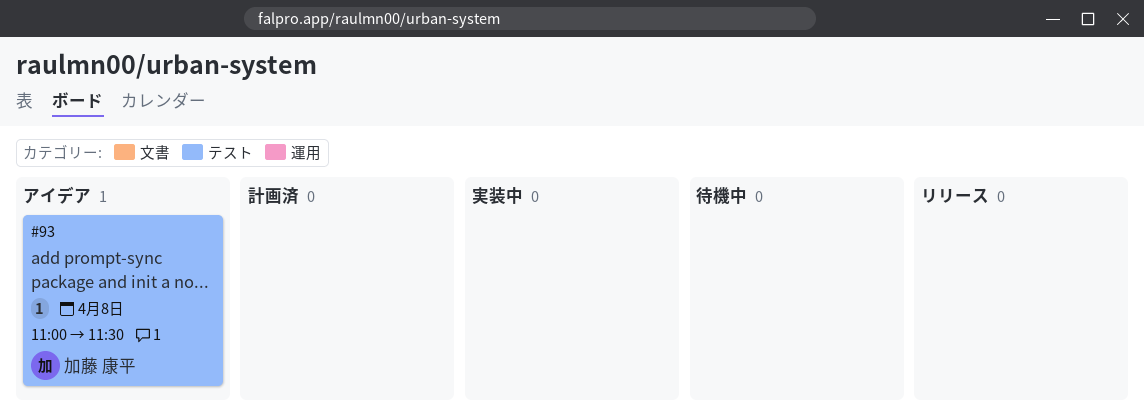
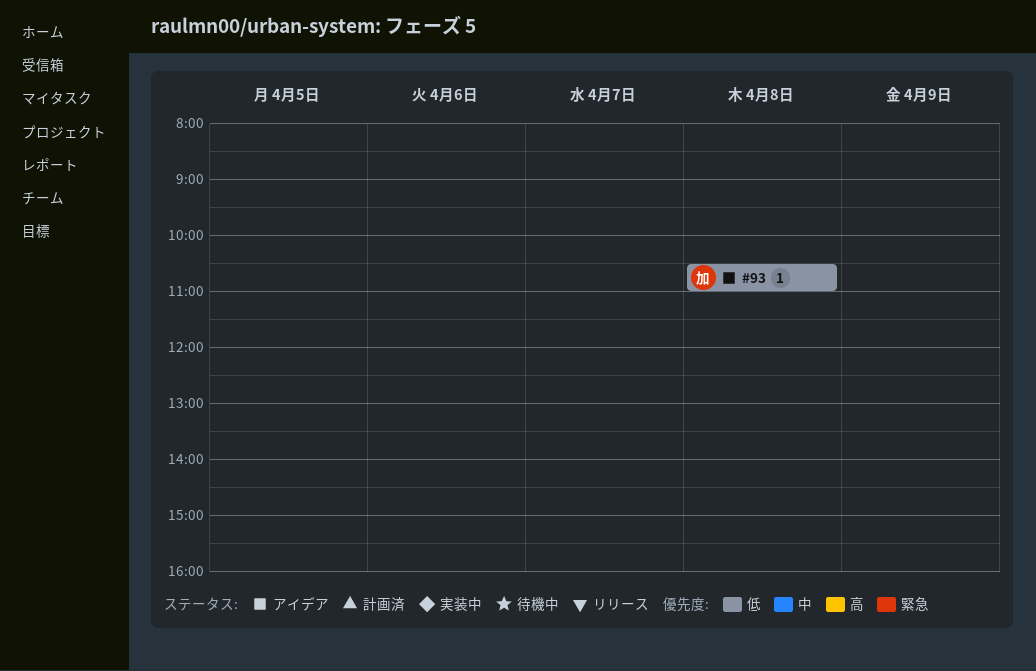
#93, begins: 11:00 -> 10:30
#93, ends: 11:30 -> 11:00

